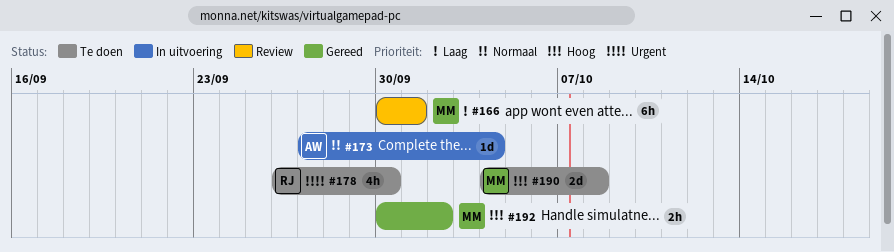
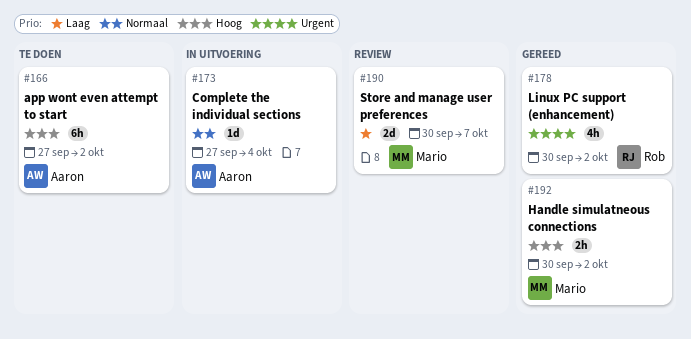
#166, status: Review -> Te doen
#166, owner: Mario -> Aaron
#166, priority: Laag -> Hoog
#166, start: Sep 30 -> Sep 27
#166, due: Oct 1 -> Oct 2
#178, status: Te doen -> Gereed
#178, start: Sep 26 -> Sep 30
#178, due: Sep 30 -> Oct 2
#190, status: Te doen -> Review
#190, priority: Hoog -> Laag
#190, start: Oct 4 -> Sep 30
#190, due: Oct 8 -> Oct 7

